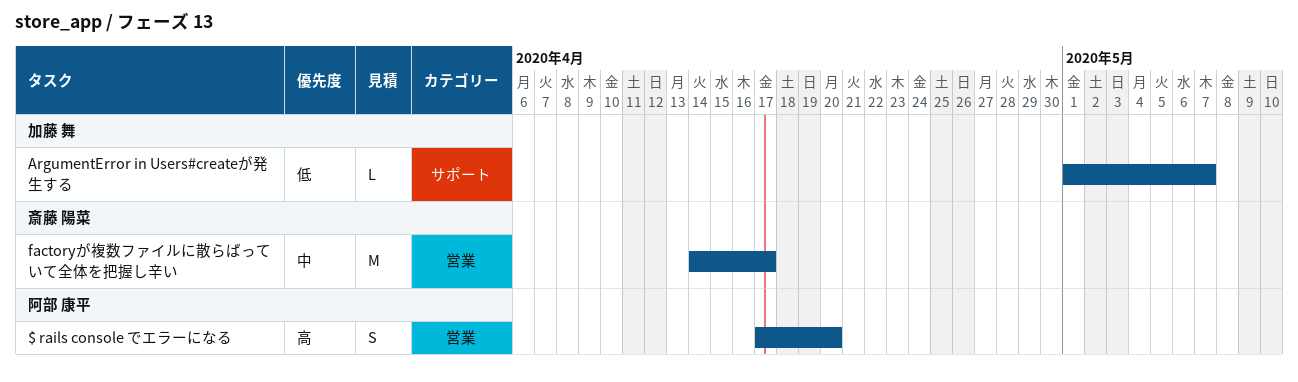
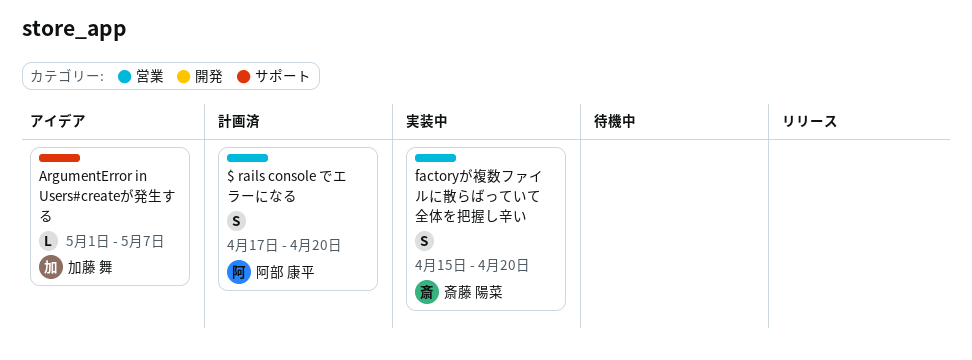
factoryが複数ファイルに散らばっていて全体を把握し辛い, estimate: M -> S
factoryが複数ファイルに散らばっていて全体を把握し辛い, start: Apr 14 -> Apr 15
factoryが複数ファイルに散らばっていて全体を把握し辛い, due: Apr 17 -> Apr 20

